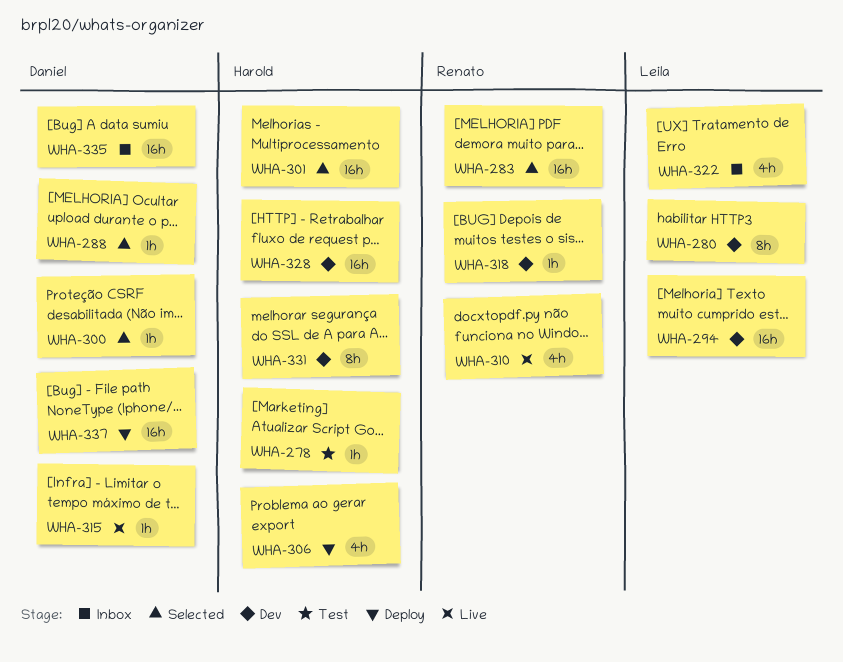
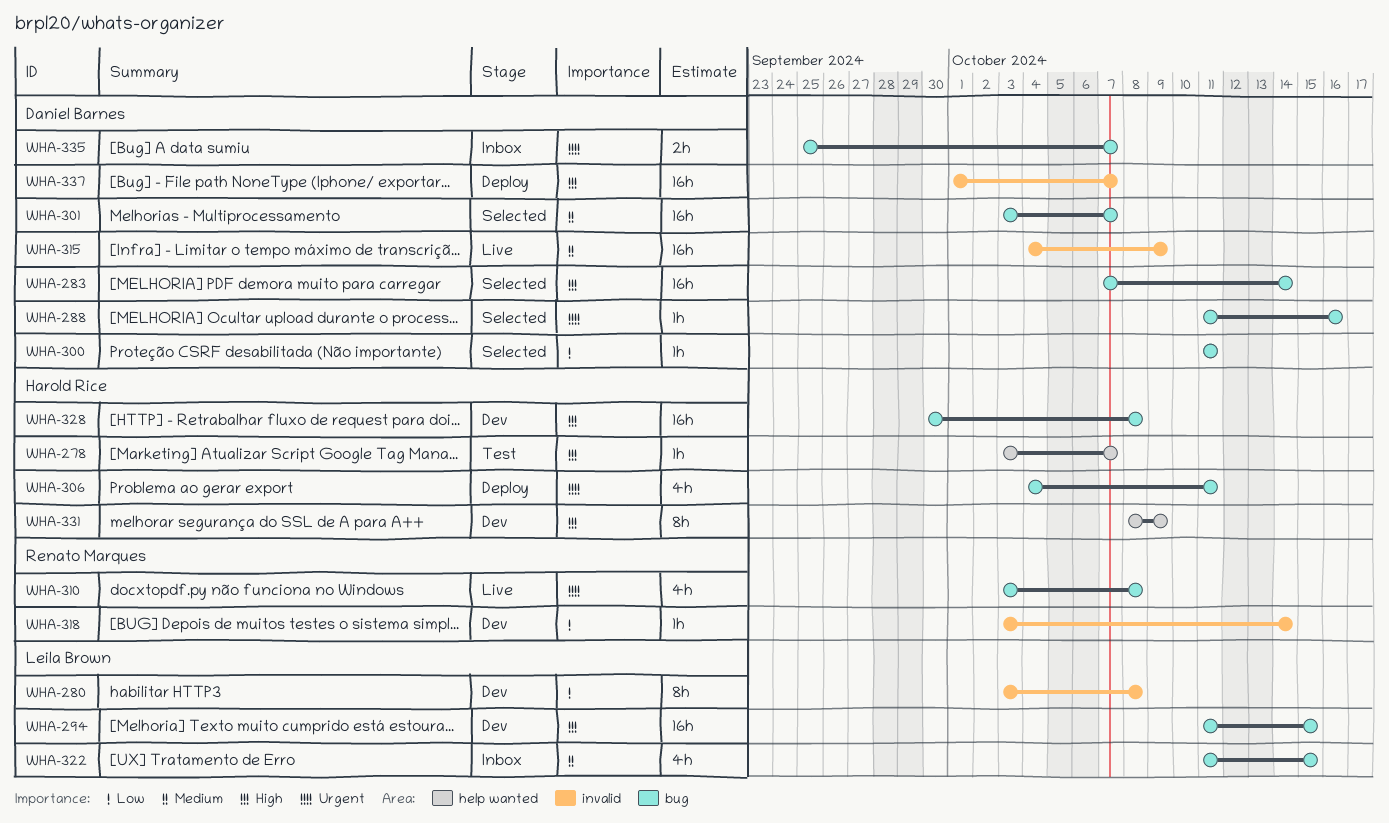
WHA-283, owner: Renato Marques -> Daniel Barnes
WHA-301, owner: Harold Rice -> Daniel Barnes
WHA-315, estimate: 1h -> 16h
WHA-335, estimate: 16h -> 2h

